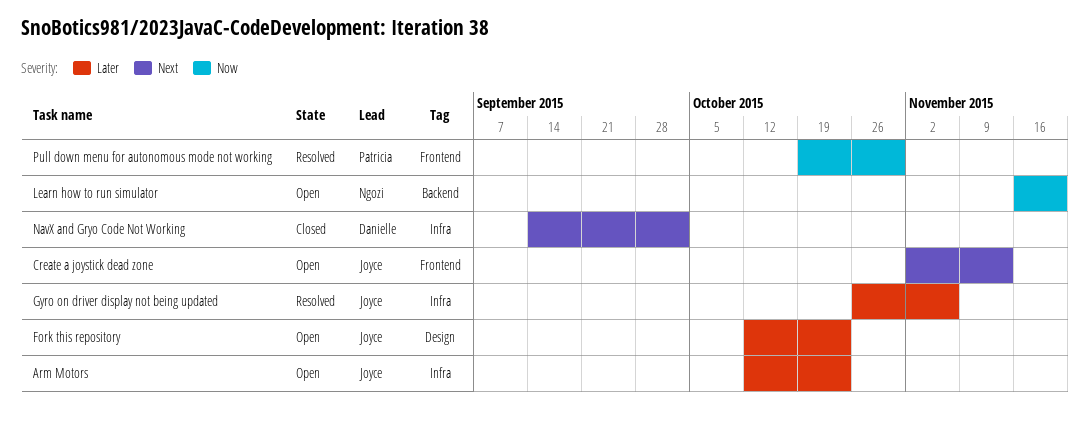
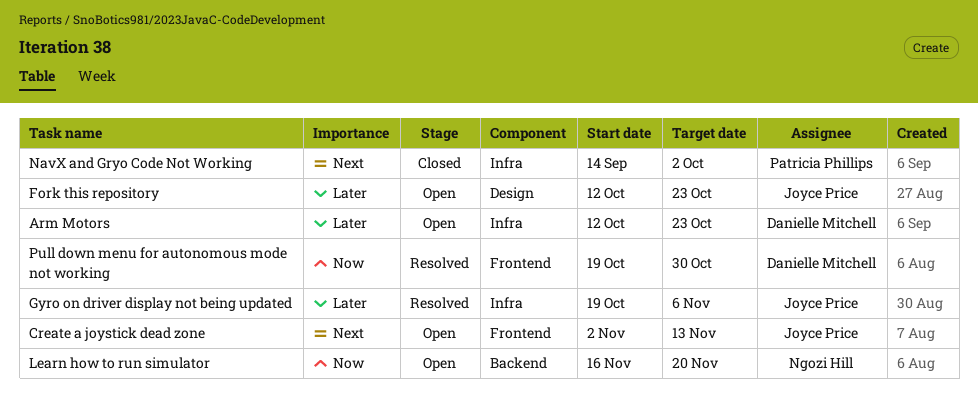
Arm Motors, owner: Joyce Price -> Danielle Mitchell
Gyro on driver display not being updated, start: Oct 26 -> Oct 19
NavX and Gryo Code Not Working, owner: Danielle Mitchell -> Patricia Phillips
Pull down menu for autonomous mode not working, owner: Patricia Phillips -> Danielle Mitchell

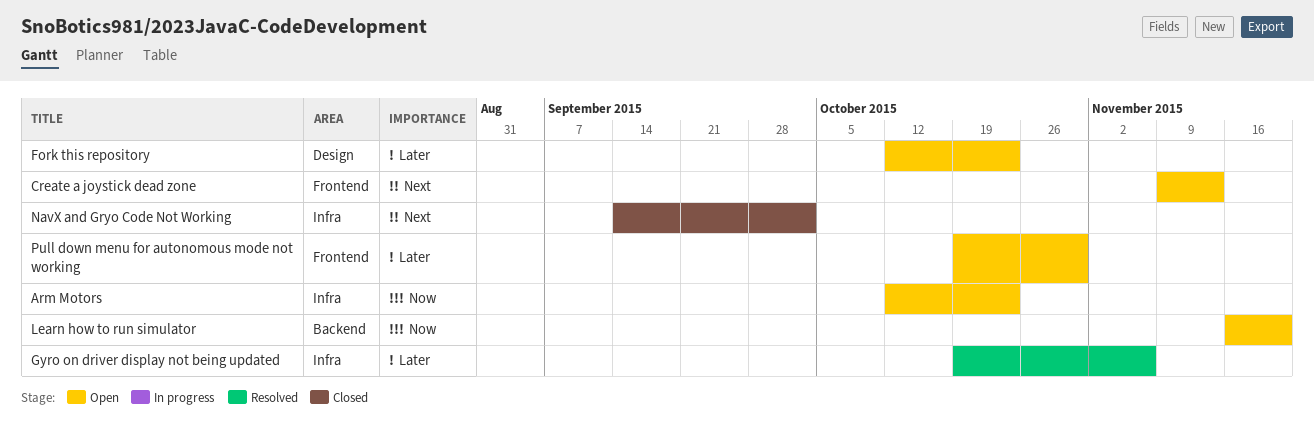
Arm Motors, priority: Later -> Now
Create a joystick dead zone, start: Nov 2 -> Nov 9
Pull down menu for autonomous mode not working, status: Resolved -> Open
Pull down menu for autonomous mode not working, priority: Now -> Later

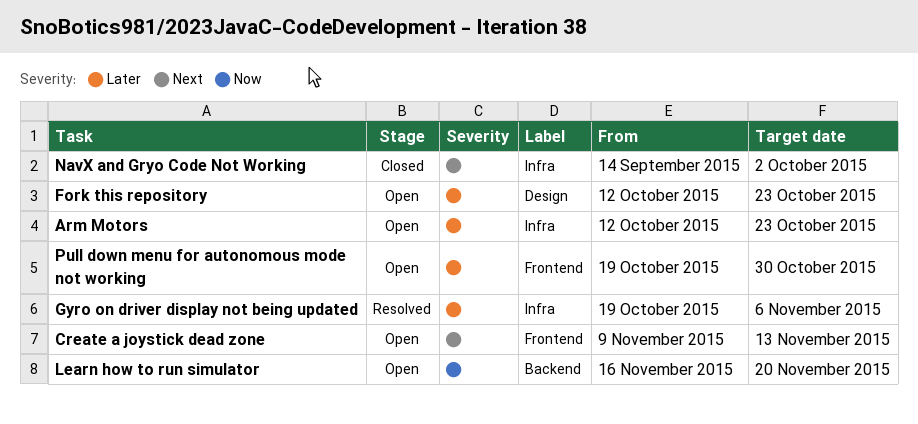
Arm Motors, priority: Now -> Later

